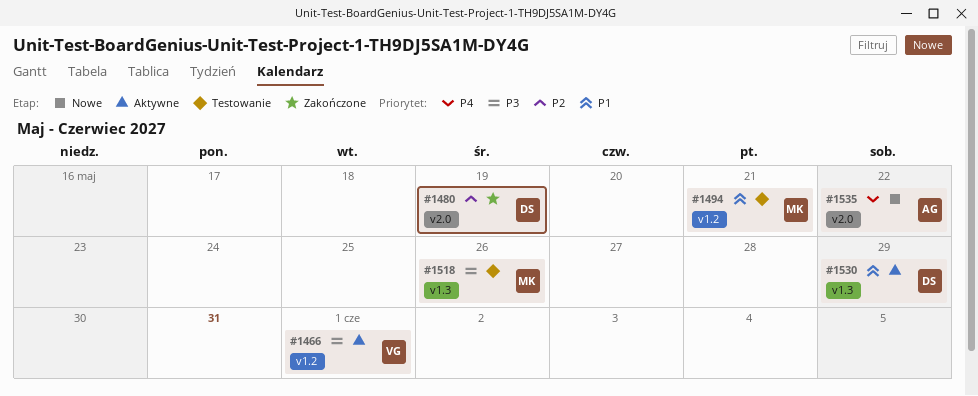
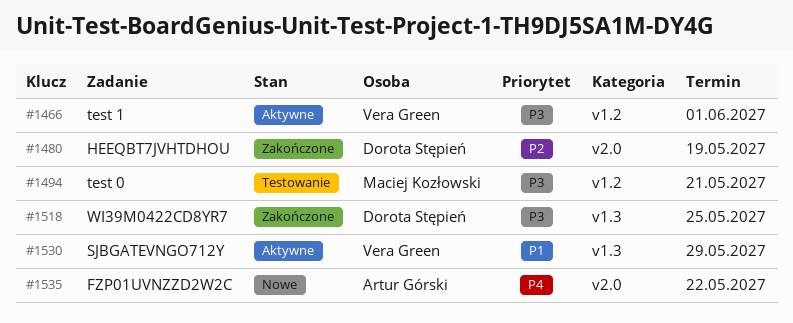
#1494, priority: P1 -> P3
#1518, status: Testowanie -> Zakończone
#1518, owner: Maciej Kozłowski -> Dorota Stępień
#1518, due: May 26 -> May 25
#1530, owner: Dorota Stępień -> Vera Green

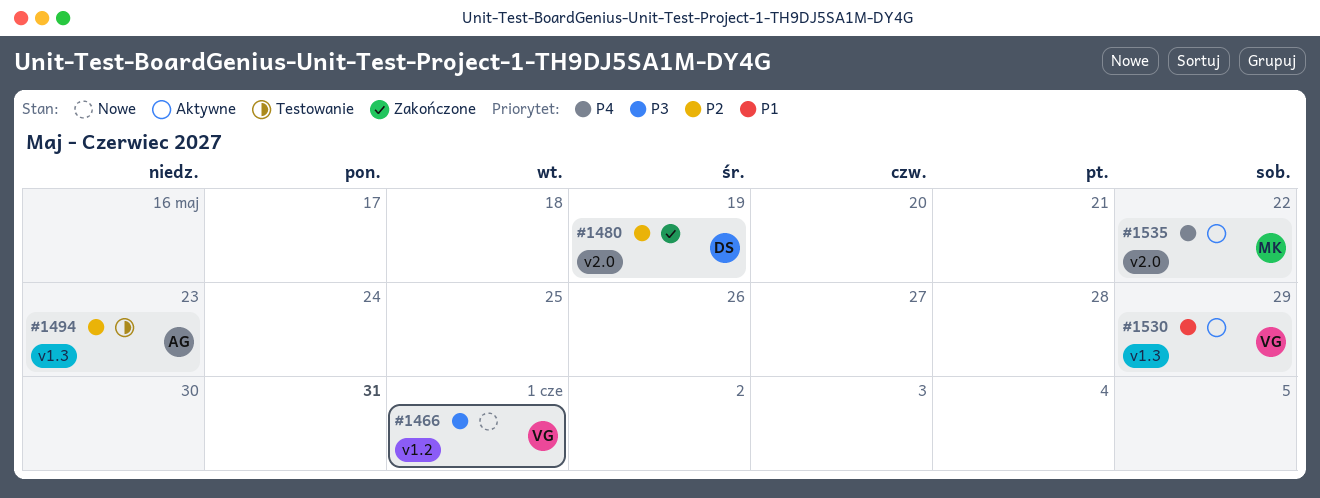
#1466, status: Aktywne -> Nowe
#1494, owner: Maciej Kozłowski -> Artur Górski
#1494, priority: P3 -> P2
#1494, label: v1.2 -> v1.3
#1494, due: May 21 -> May 23
#1518: present -> none
#1535, status: Nowe -> Aktywne
#1535, owner: Artur Górski -> Maciej Kozłowski

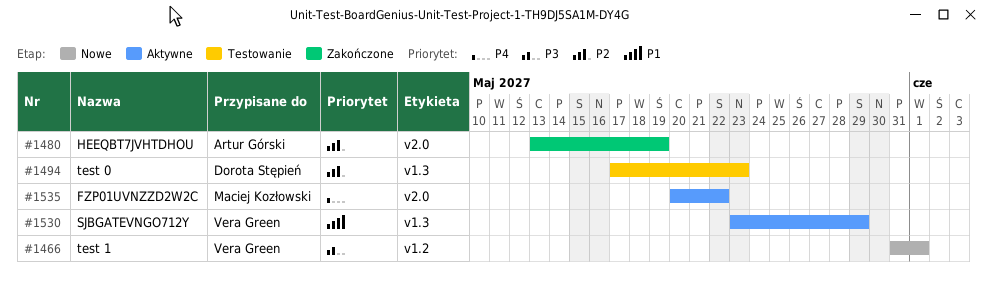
#1480, owner: Dorota Stępień -> Artur Górski
#1494, owner: Artur Górski -> Dorota Stępień

